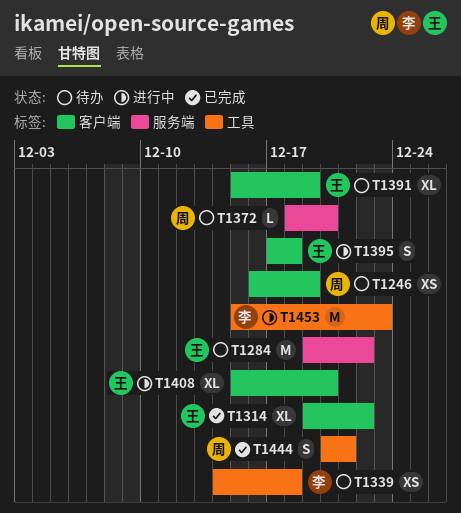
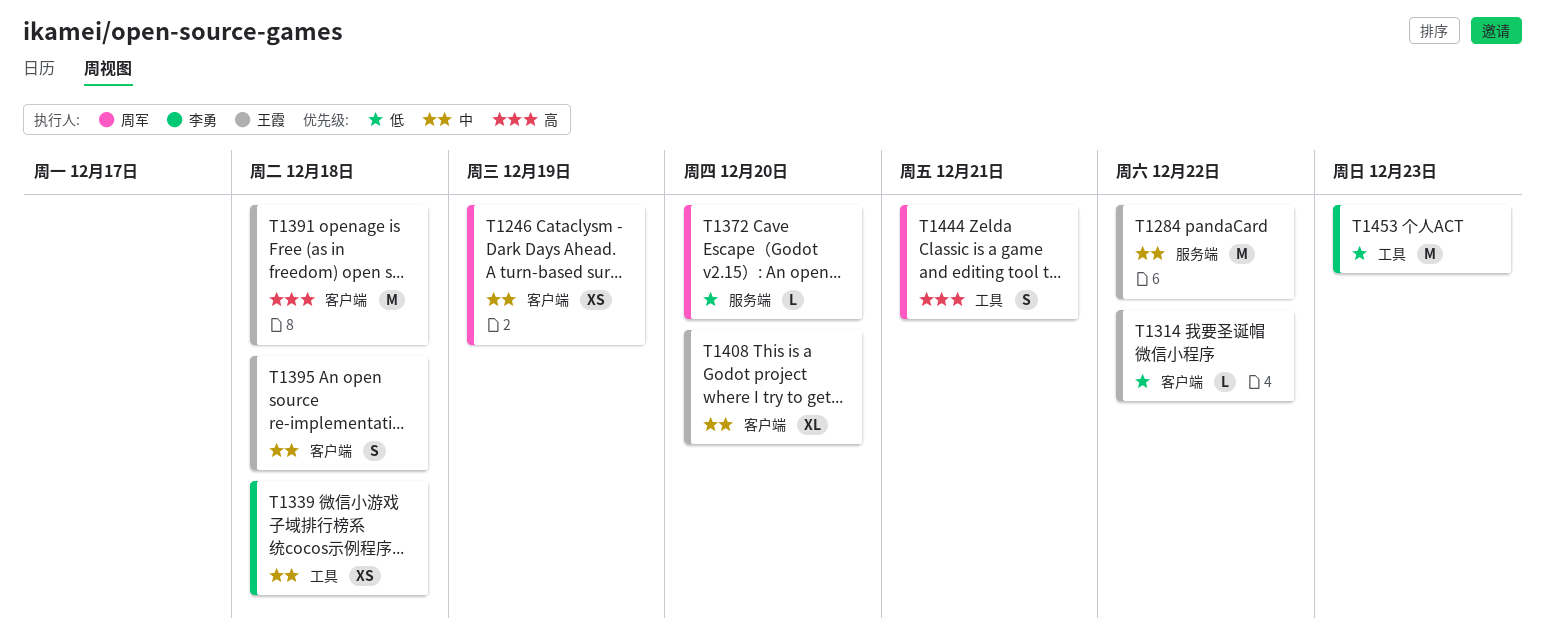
T1314, estimate: XL -> L
T1391, estimate: XL -> M
T1391, due: Dec 19 -> Dec 18

